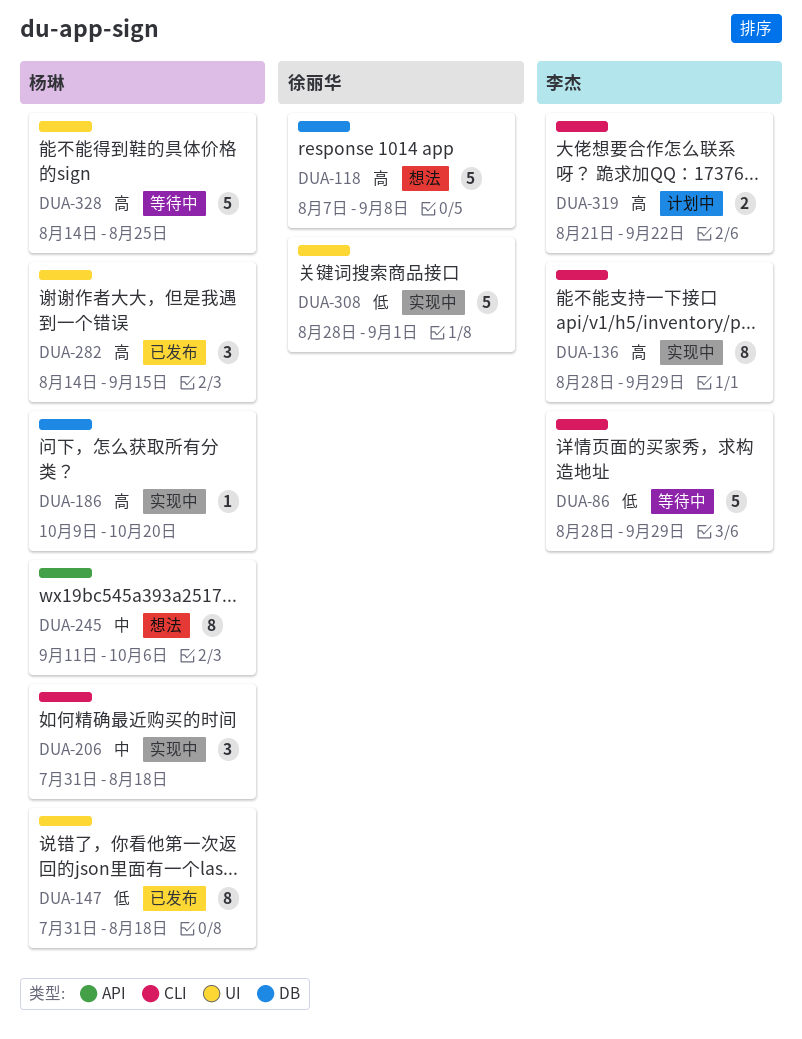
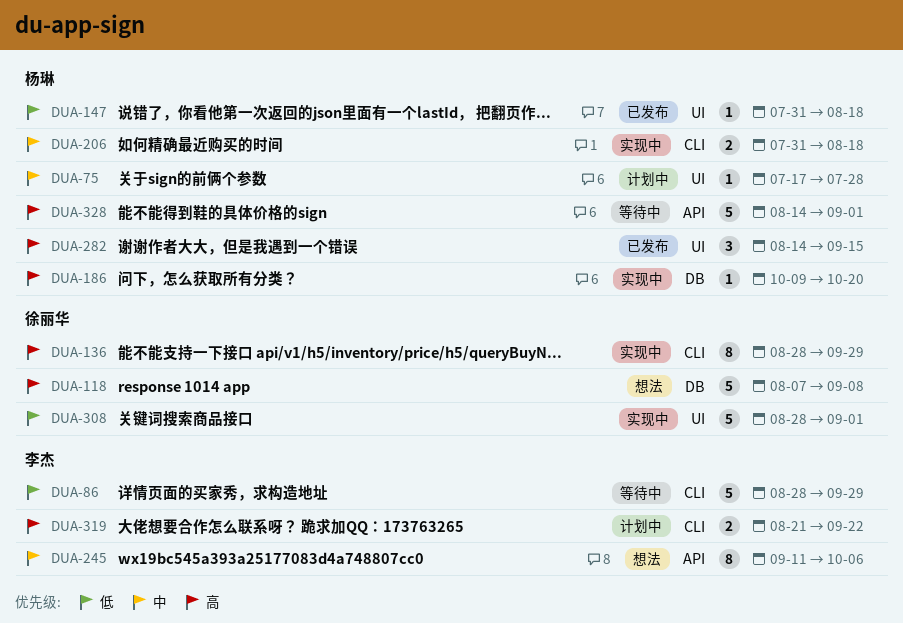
DUA-75: none -> present
DUA-136, owner: 李杰 -> 徐丽华
DUA-147, estimate: 8 -> 1
DUA-206, estimate: 3 -> 2
DUA-245, owner: 杨琳 -> 李杰
DUA-328, label: UI -> API
DUA-328, due: Aug 25 -> Sep 1

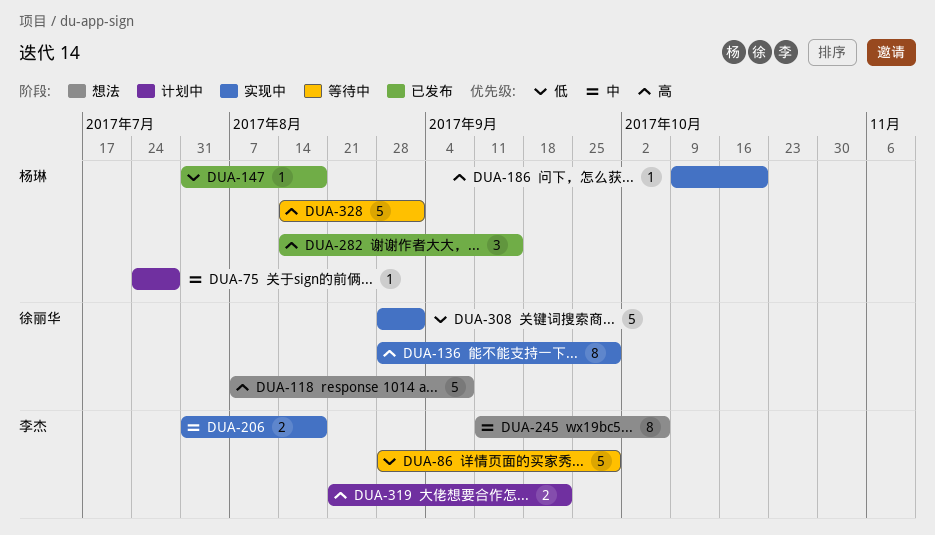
DUA-75, start: Jul 17 -> Jul 24
DUA-206, owner: 杨琳 -> 李杰

